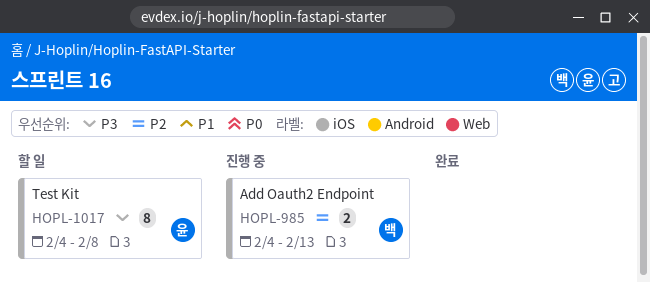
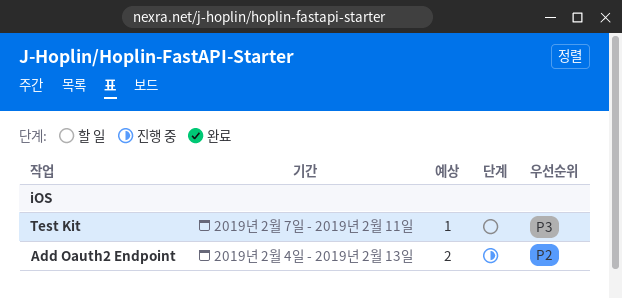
Test Kit, estimate: 8 -> 1
Test Kit, start: Feb 4 -> Feb 7
Test Kit, due: Feb 8 -> Feb 11

